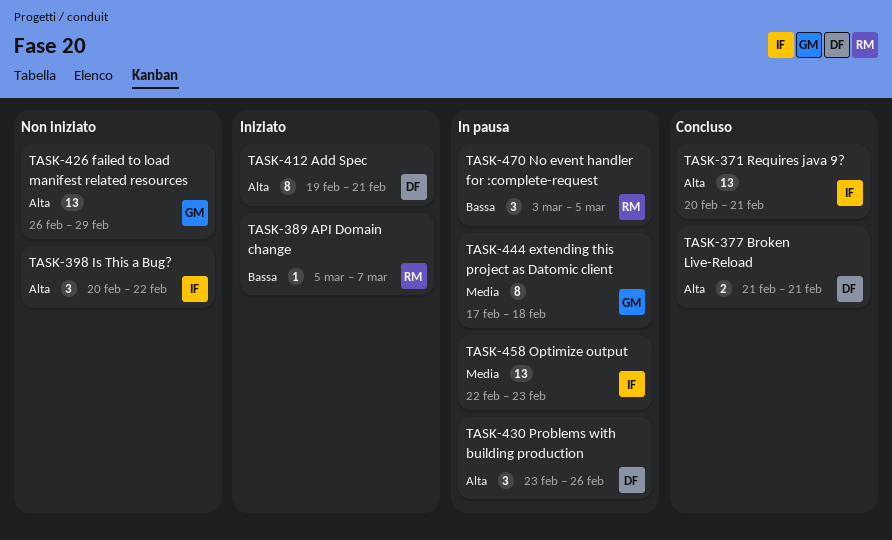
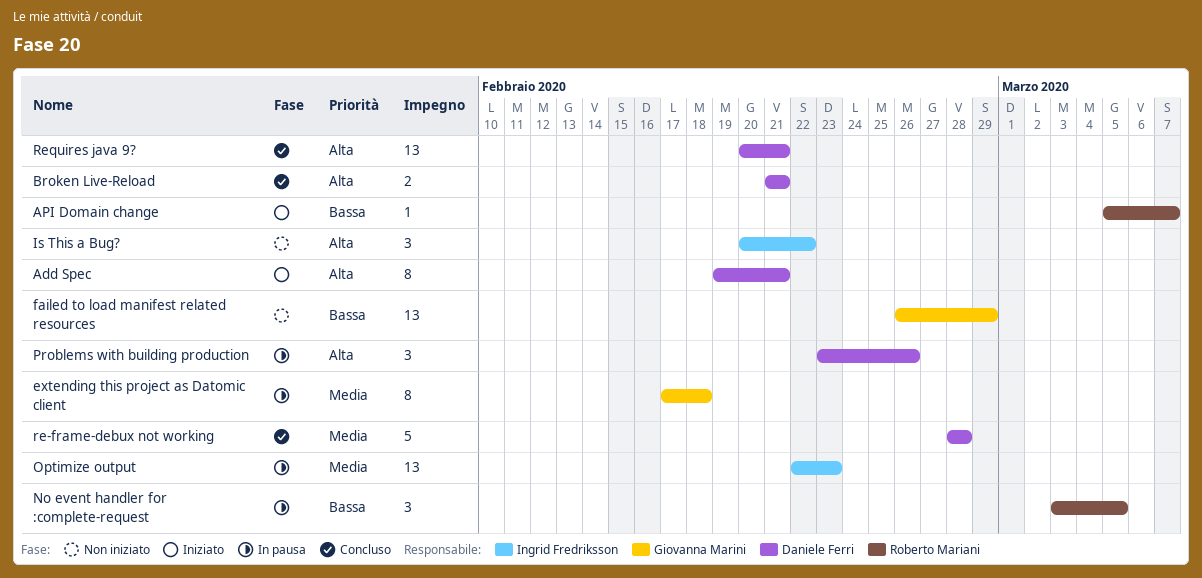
failed to load manifest related resources, priority: Alta -> Bassa
re-frame-debux not working: none -> present
Requires java 9?, owner: Ingrid Fredriksson -> Daniele Ferri

